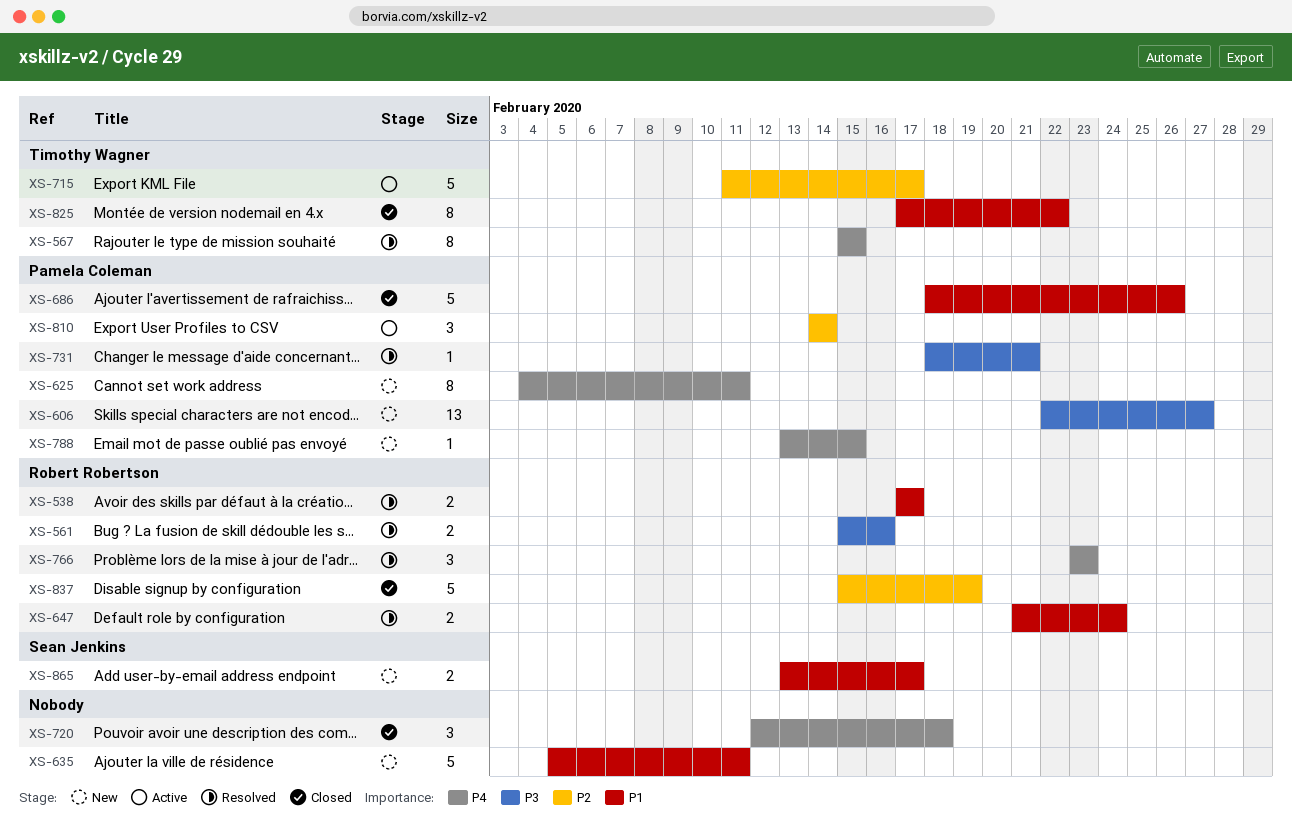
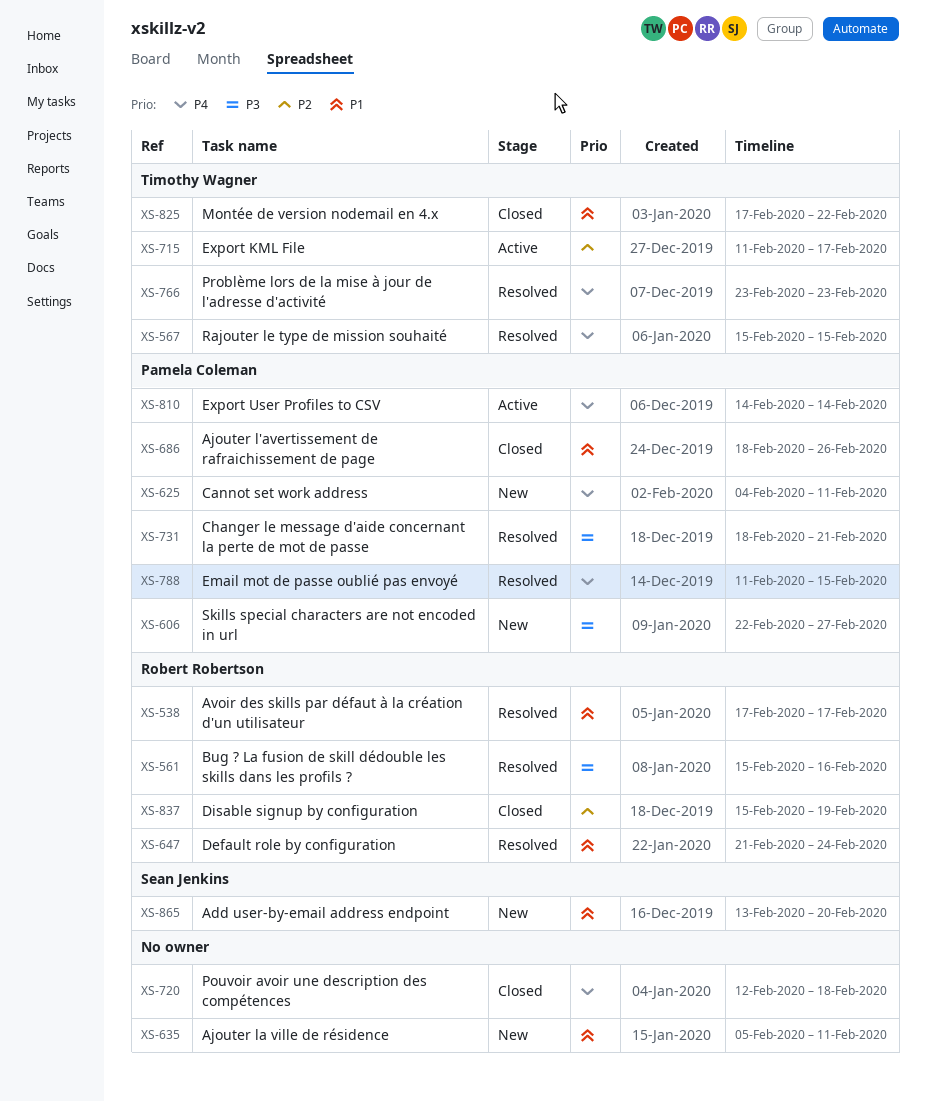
XS-766, owner: Robert Robertson -> Timothy Wagner
XS-788, status: New -> Resolved
XS-788, start: Feb 13 -> Feb 11
XS-810, priority: P2 -> P4
XS-865, due: Feb 17 -> Feb 20

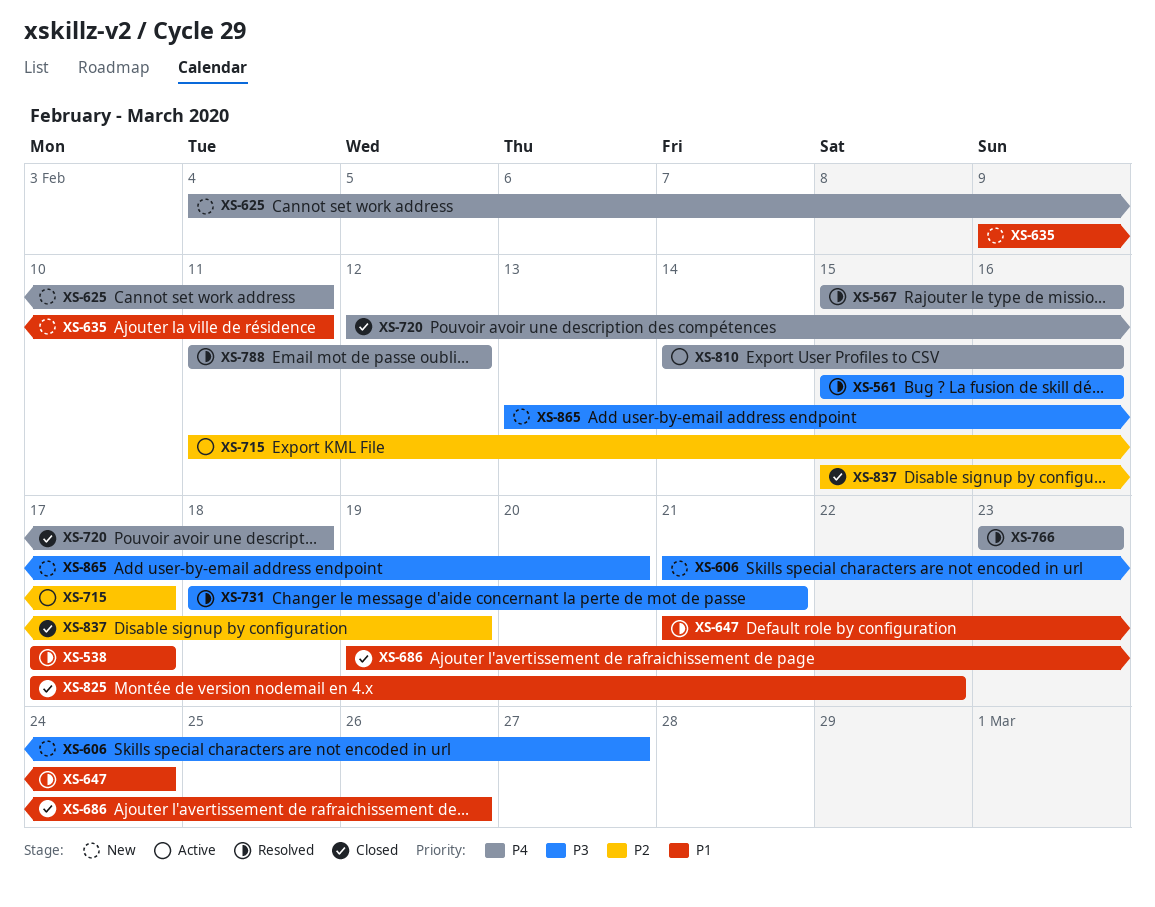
XS-567, due: Feb 15 -> Feb 16
XS-606, start: Feb 22 -> Feb 21
XS-635, start: Feb 5 -> Feb 9
XS-686, start: Feb 18 -> Feb 19
XS-788, due: Feb 15 -> Feb 12
XS-810, due: Feb 14 -> Feb 16
XS-865, priority: P1 -> P3

